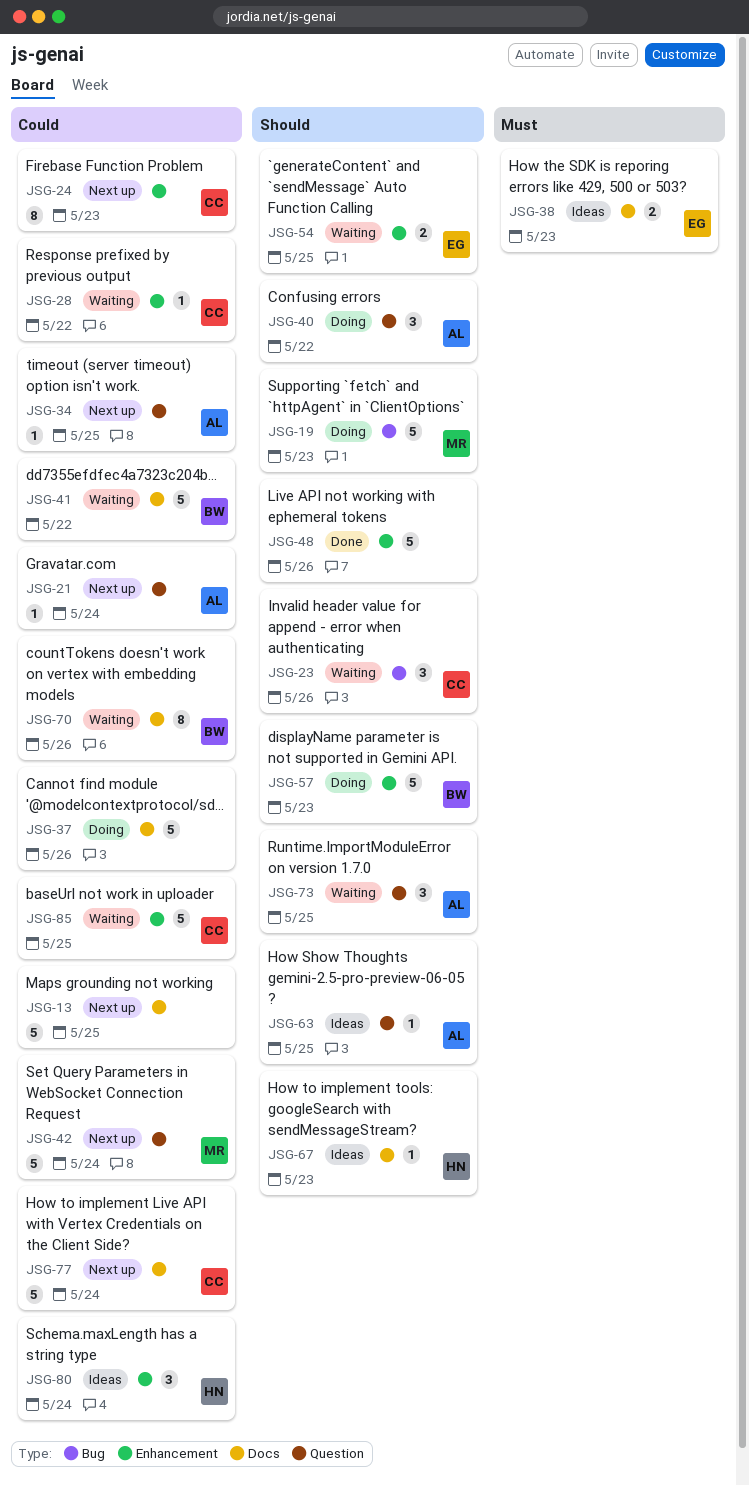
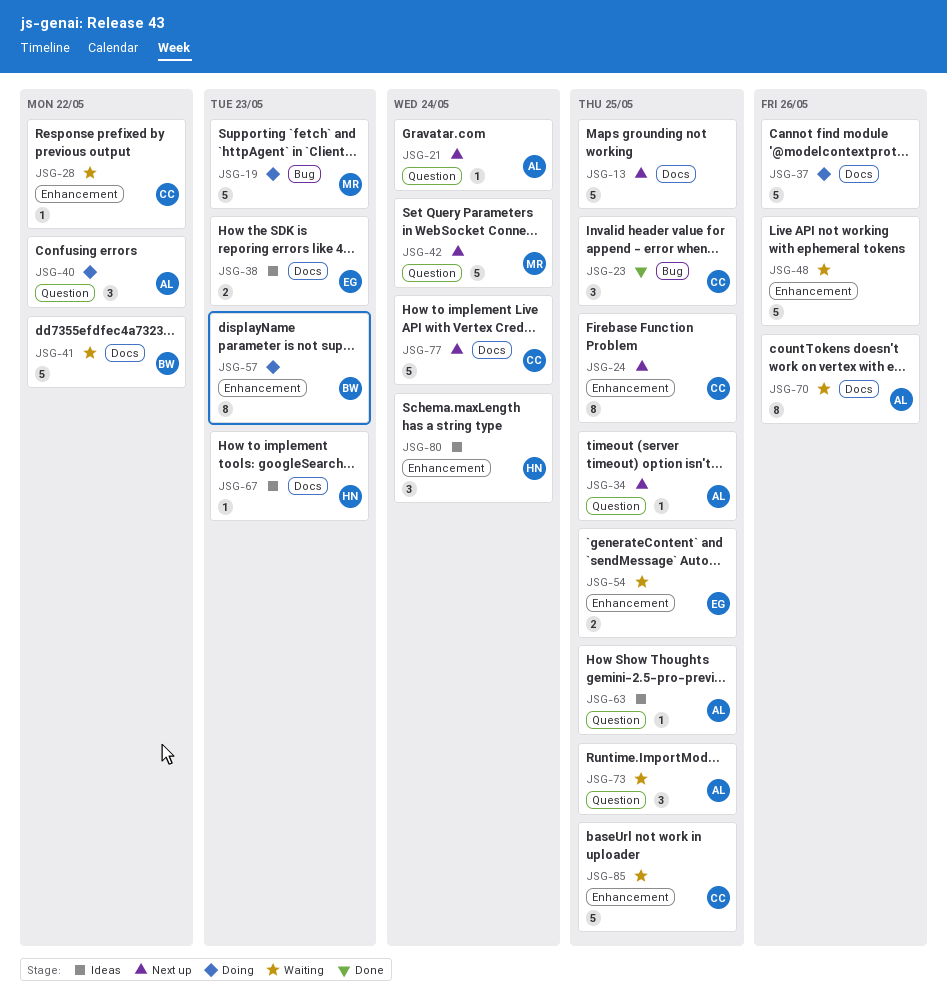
JSG-23, status: Waiting -> Done
JSG-23, due: May 26 -> May 25
JSG-24, due: May 23 -> May 25
JSG-48, status: Done -> Waiting
JSG-57, estimate: 5 -> 8
JSG-70, owner: BW -> AL

